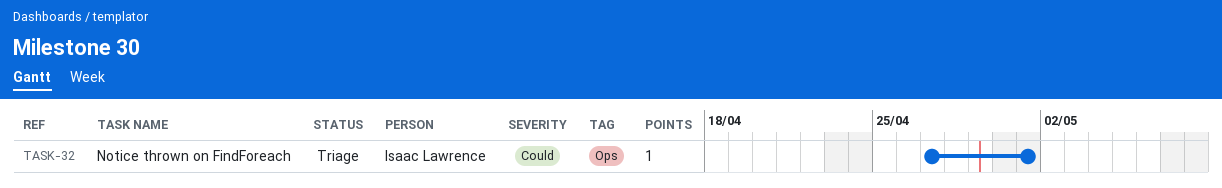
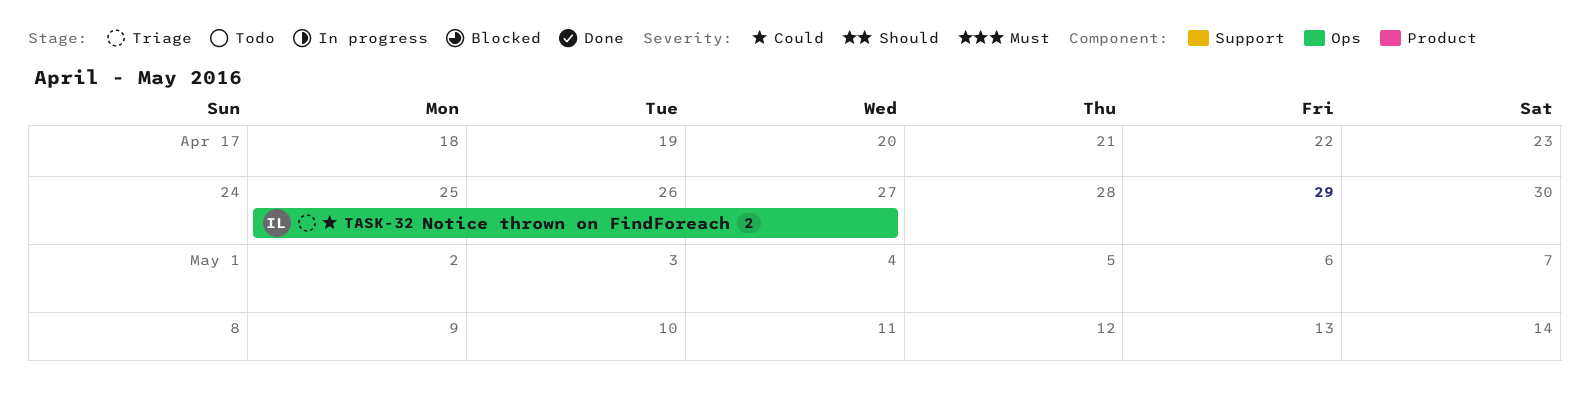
TASK-32, estimate: 1 -> 2
TASK-32, start: Apr 27 -> Apr 25
TASK-32, due: May 1 -> Apr 27

